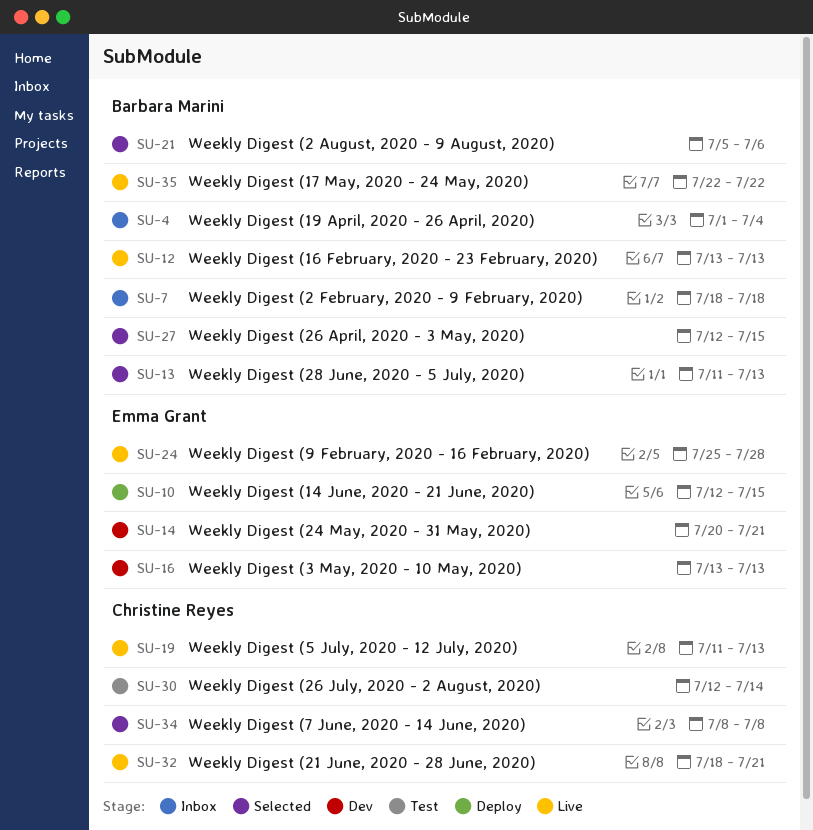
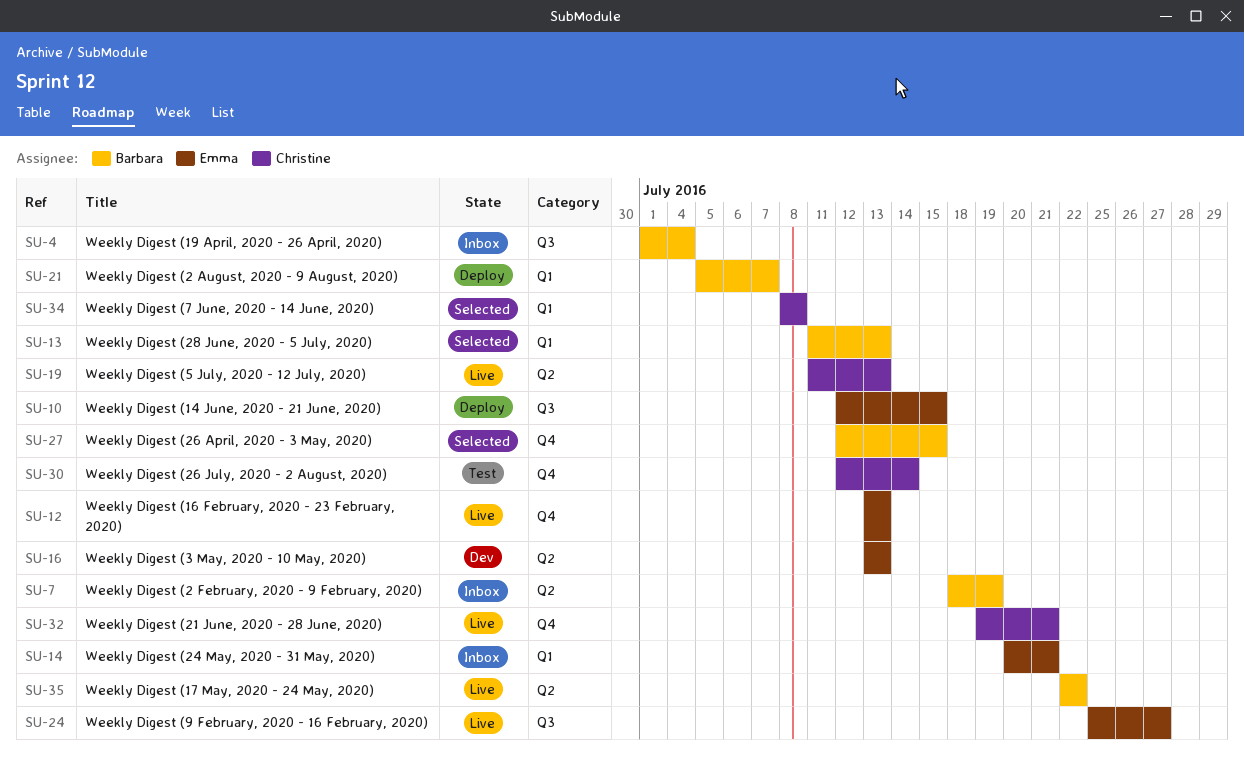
SU-7, due: Jul 18 -> Jul 19
SU-12, owner: Barbara Marini -> Emma Grant
SU-14, status: Dev -> Inbox
SU-21, status: Selected -> Deploy
SU-21, due: Jul 6 -> Jul 7
SU-24, due: Jul 28 -> Jul 27
SU-32, start: Jul 18 -> Jul 19

